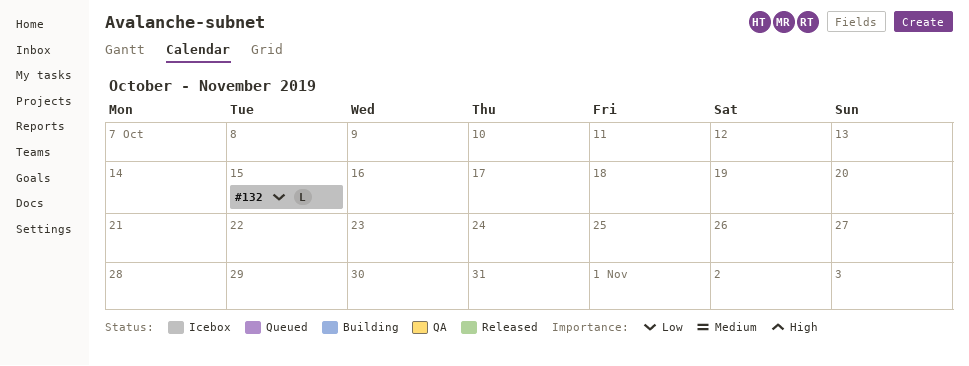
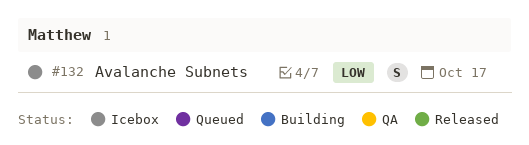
#132, estimate: L -> S
#132, due: Oct 15 -> Oct 17

